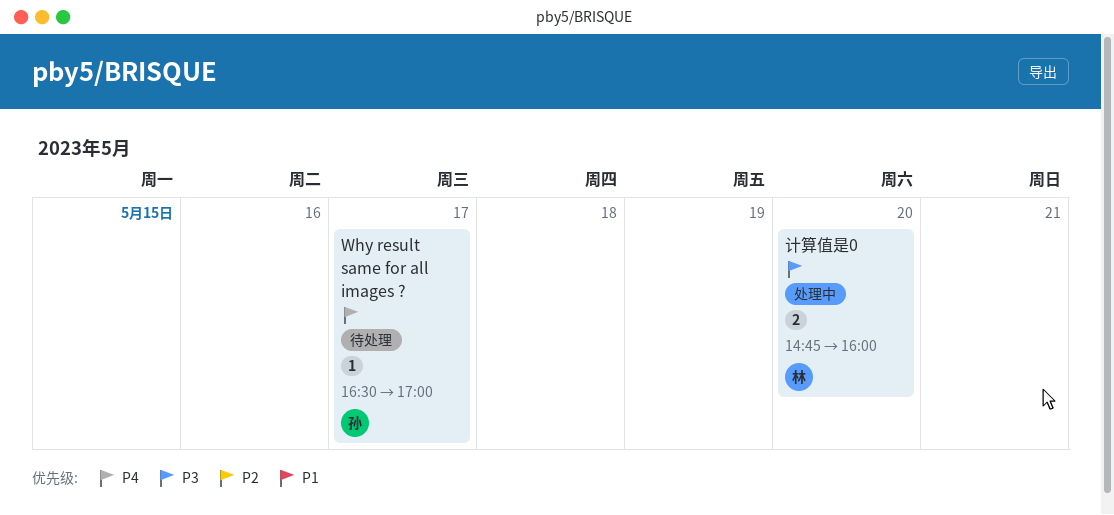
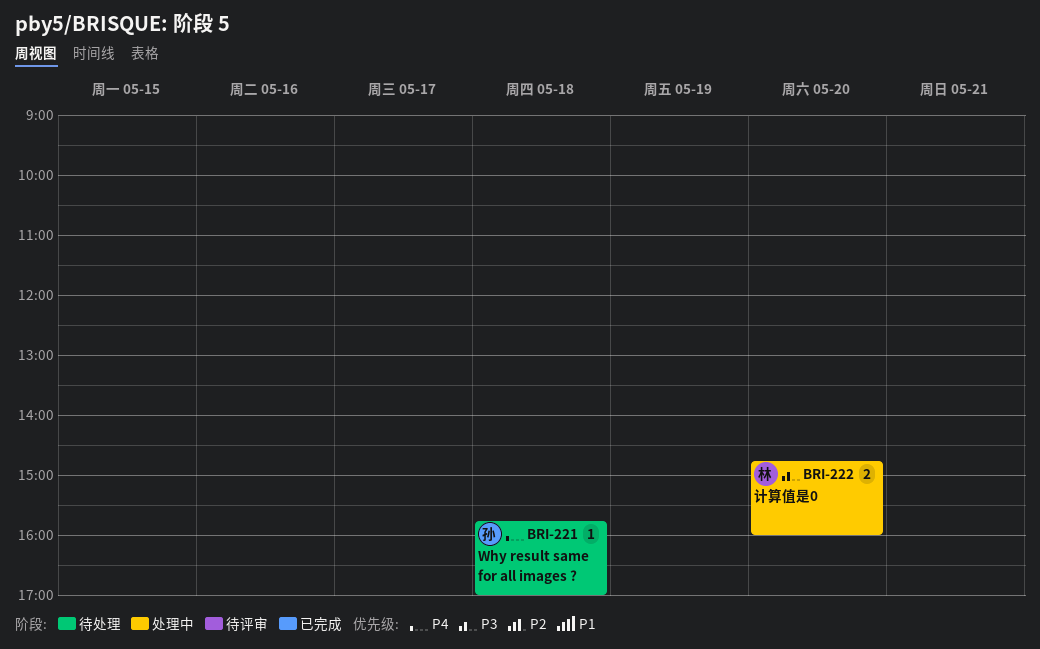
Why result same for all images ?, day: May 17 -> May 18
Why result same for all images ?, begins: 16:30 -> 15:45

